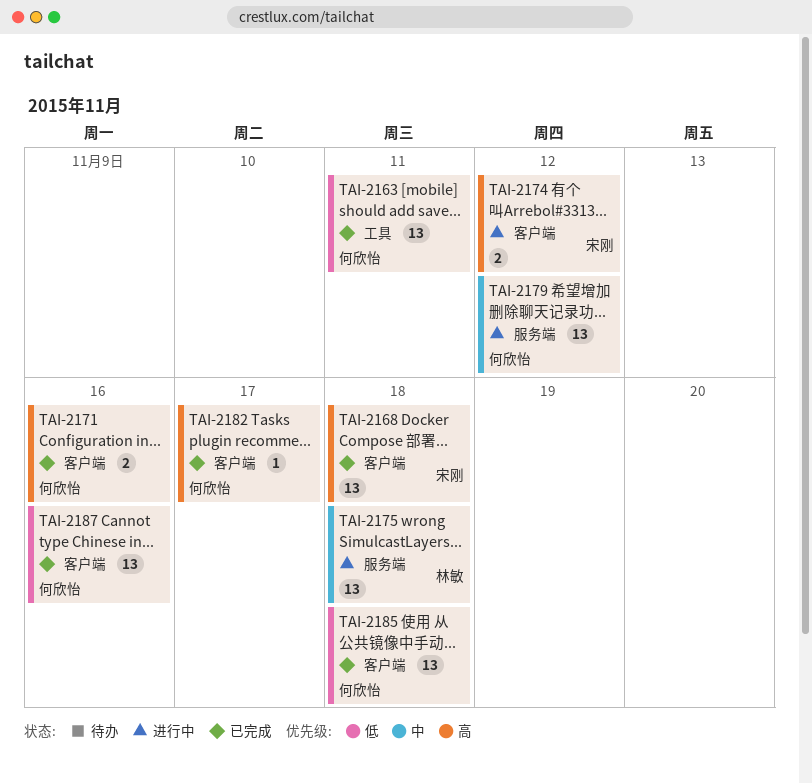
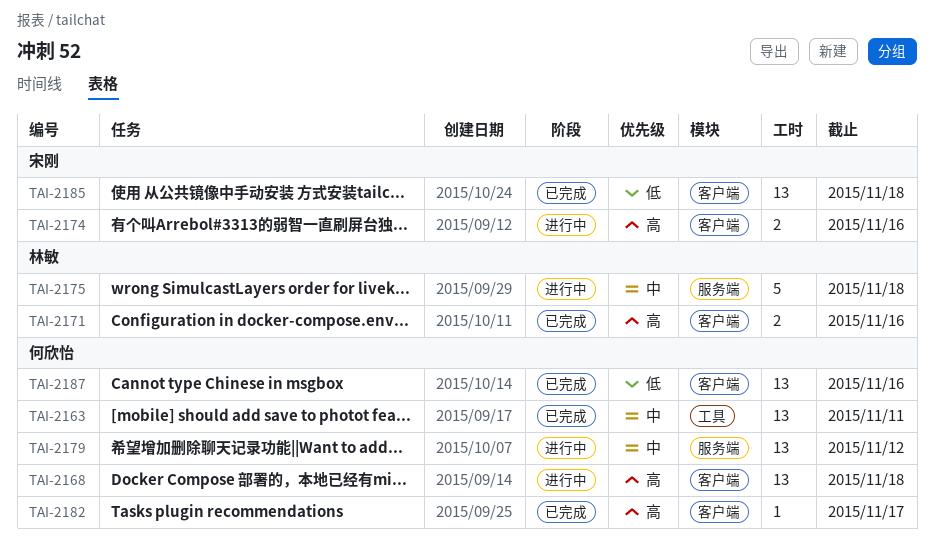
TAI-2163, priority: 低 -> 中
TAI-2168, status: 已完成 -> 进行中
TAI-2168, owner: 宋刚 -> 何欣怡
TAI-2171, owner: 何欣怡 -> 林敏
TAI-2174, due: Nov 12 -> Nov 16
TAI-2175, estimate: 13 -> 5
TAI-2185, owner: 何欣怡 -> 宋刚

